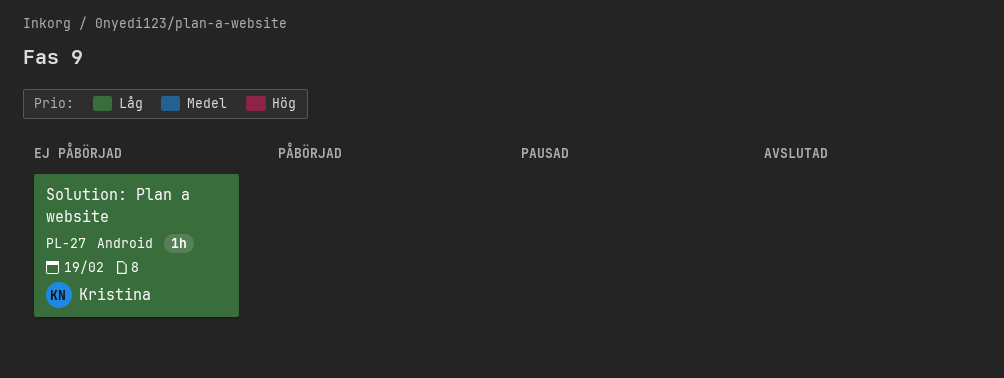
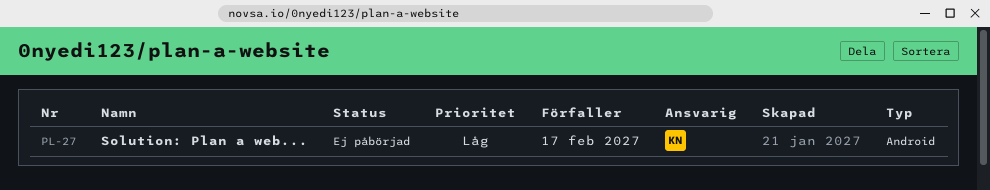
PL-27, due: Feb 19 -> Feb 17

